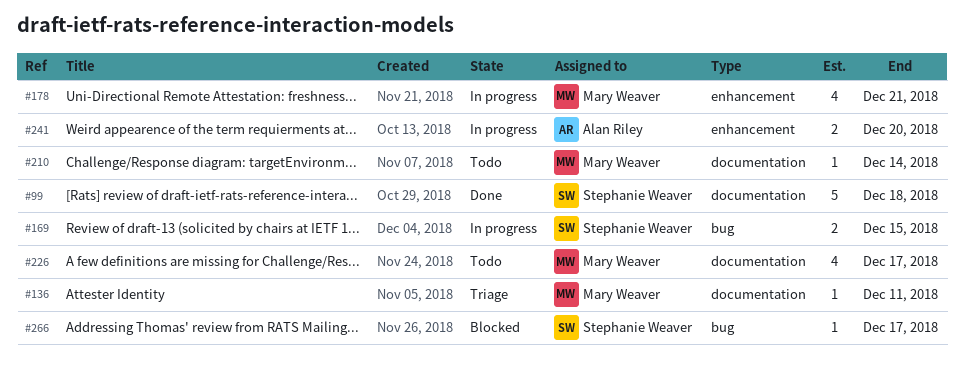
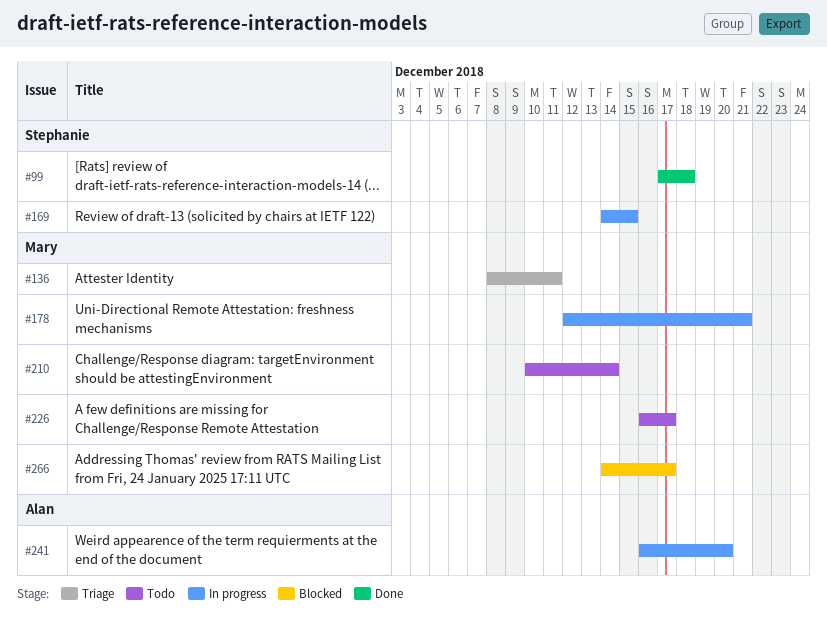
#266, owner: Stephanie Weaver -> Mary Weaver

